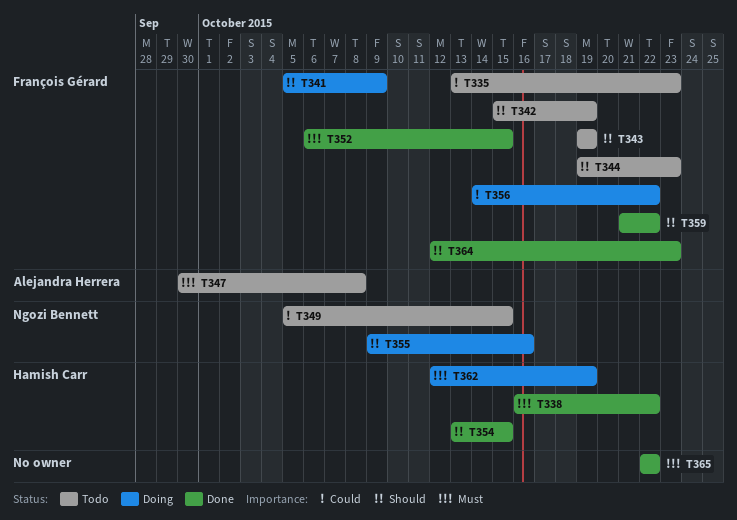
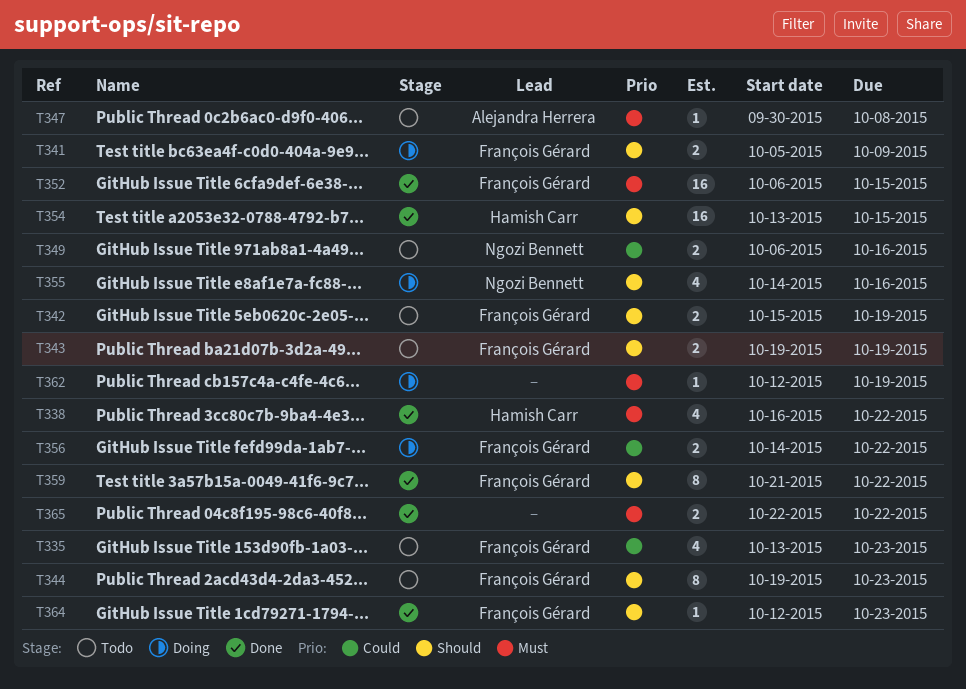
T349, start: Oct 5 -> Oct 6
T349, due: Oct 15 -> Oct 16
T355, start: Oct 9 -> Oct 14
T362, owner: Hamish Carr -> none

